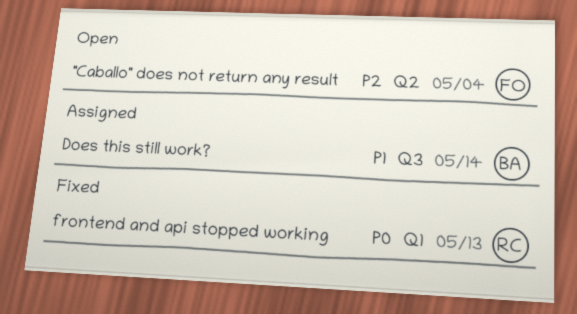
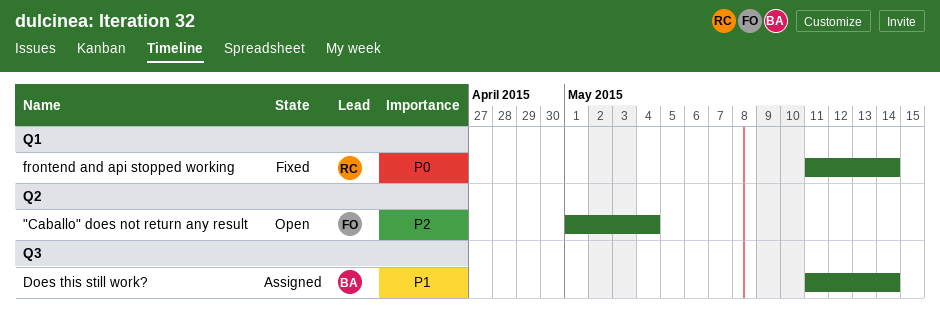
frontend and api stopped working, due: May 13 -> May 14

